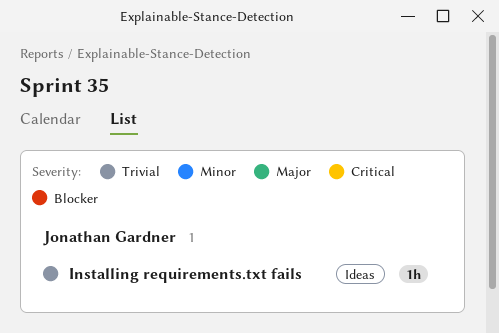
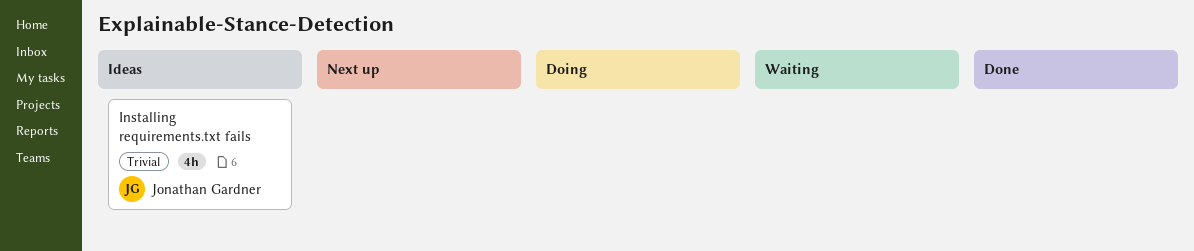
Installing requirements.txt fails, estimate: 1h -> 4h

